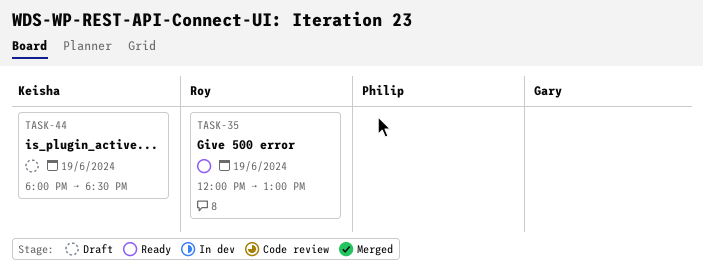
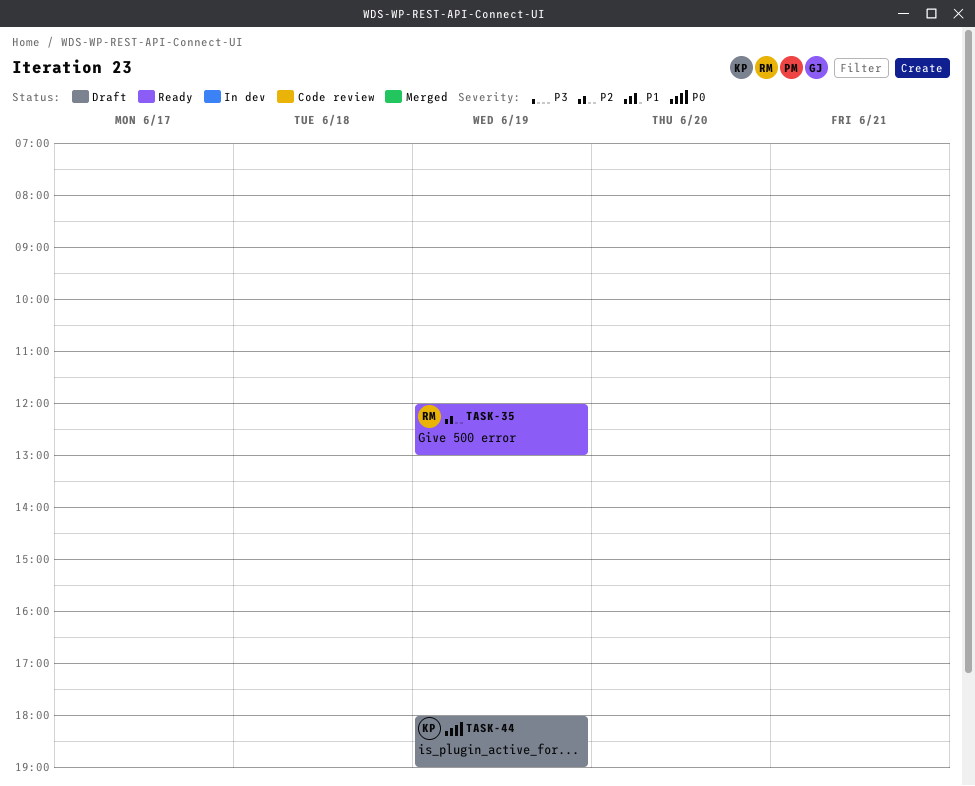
TASK-44, ends: 18:30 -> 19:00

